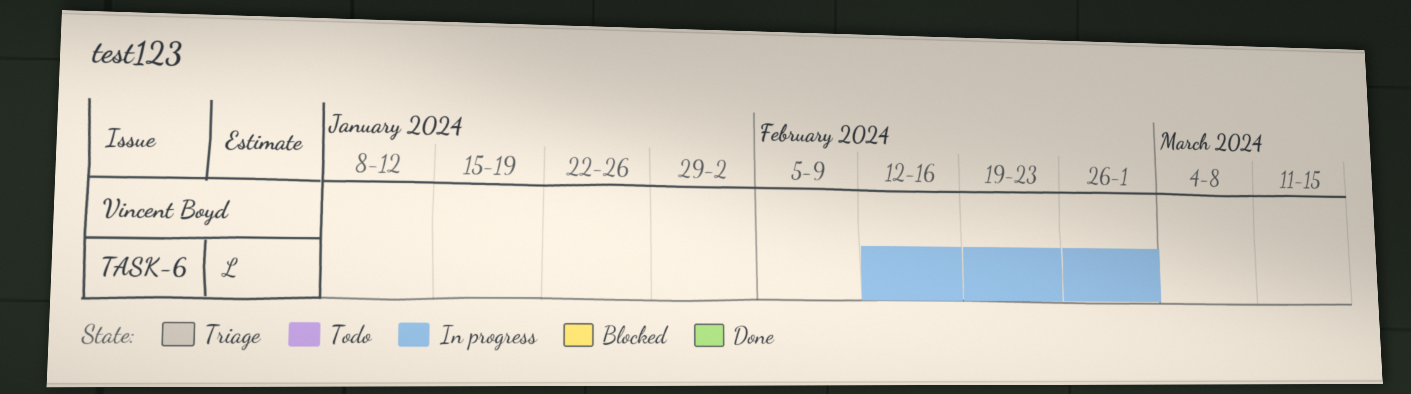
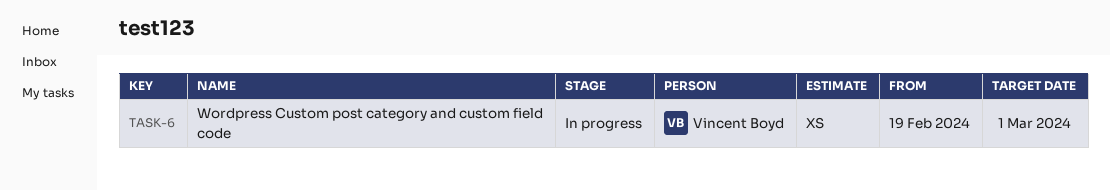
TASK-6, estimate: L -> XS
TASK-6, start: Feb 12 -> Feb 19

